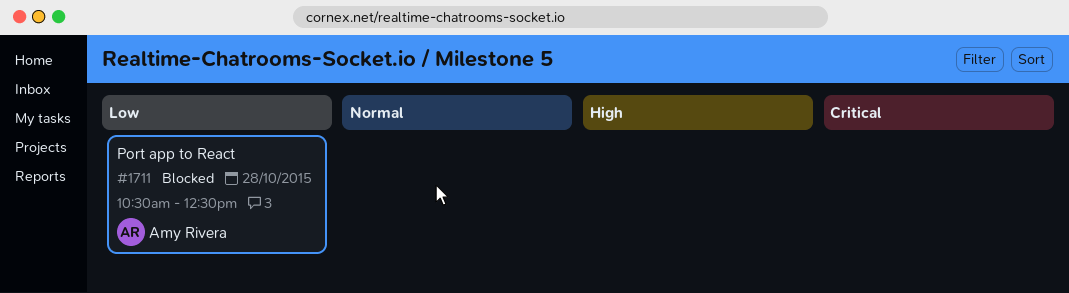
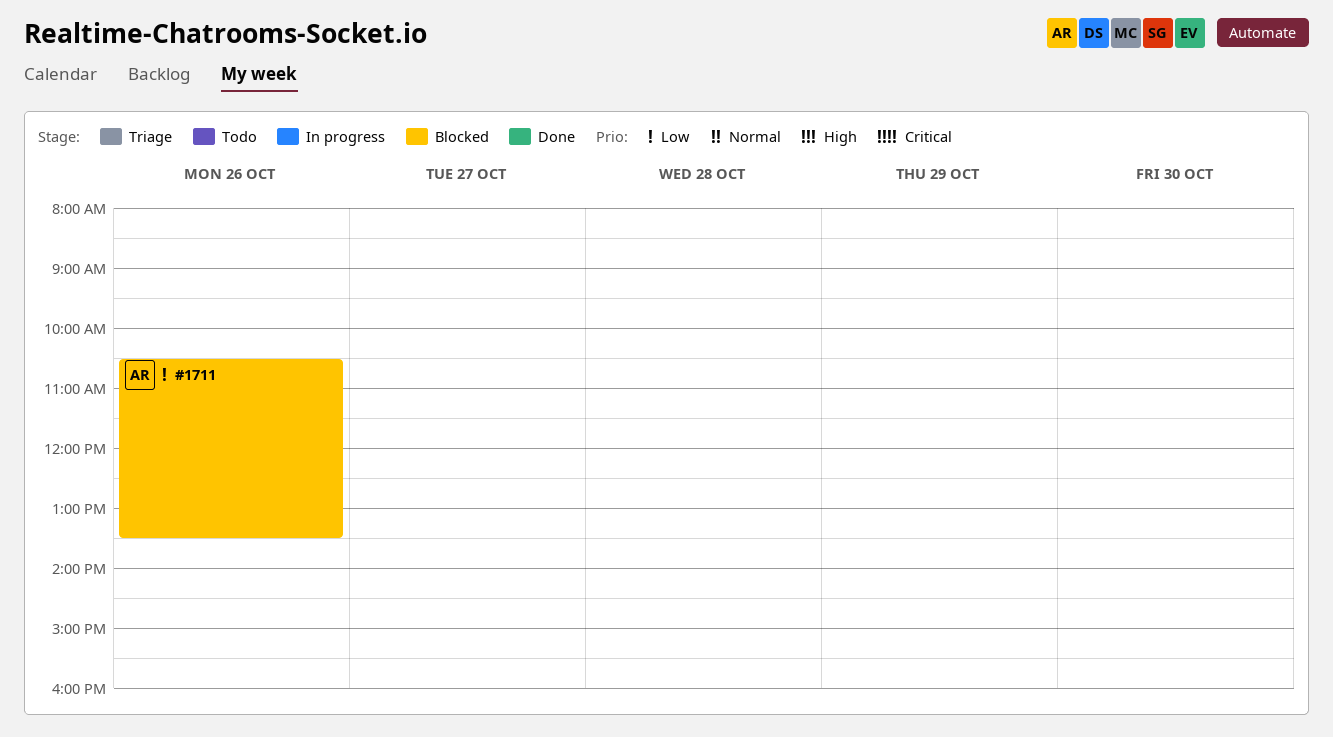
#1711, day: Oct 28 -> Oct 26
#1711, ends: 12:30 -> 13:30

